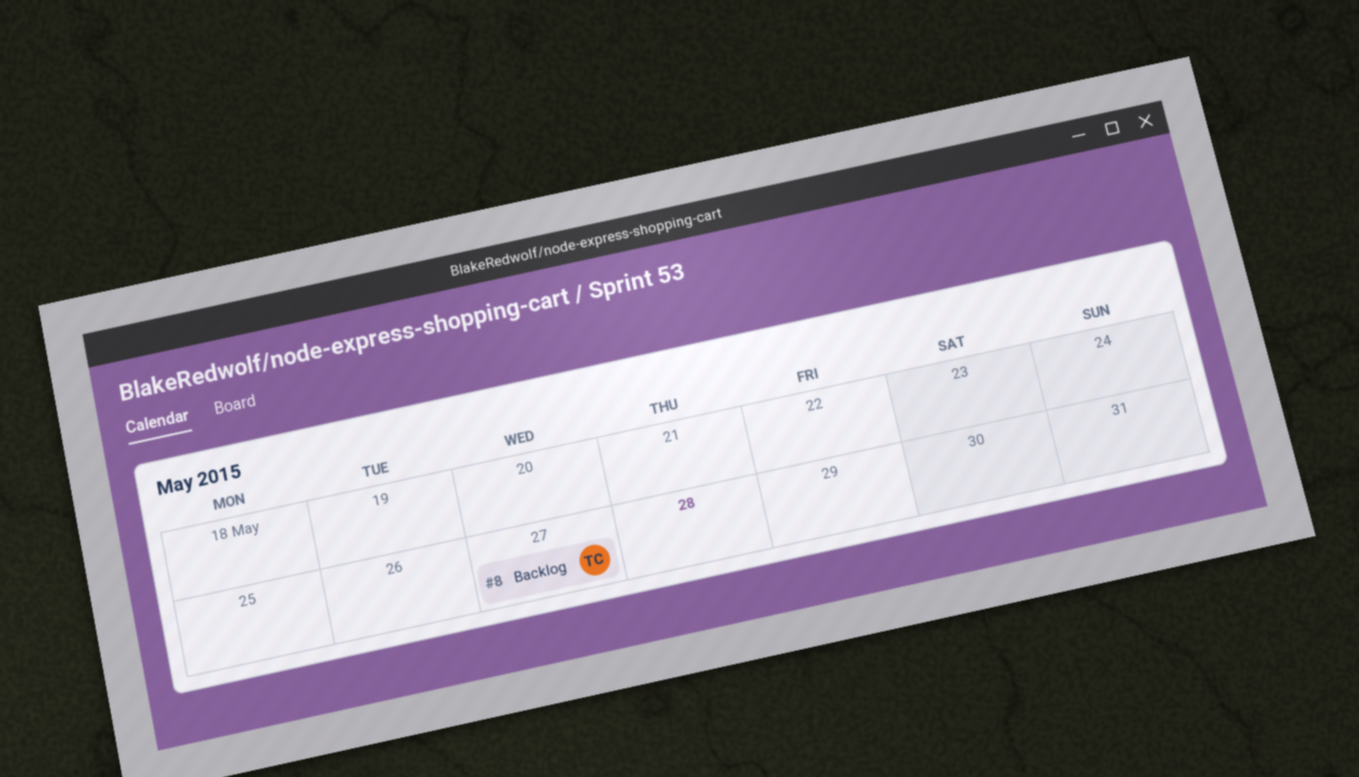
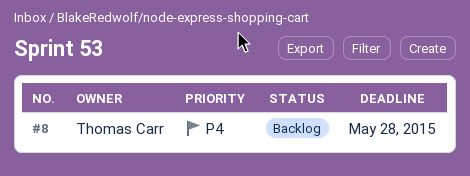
#8, due: May 27 -> May 28

